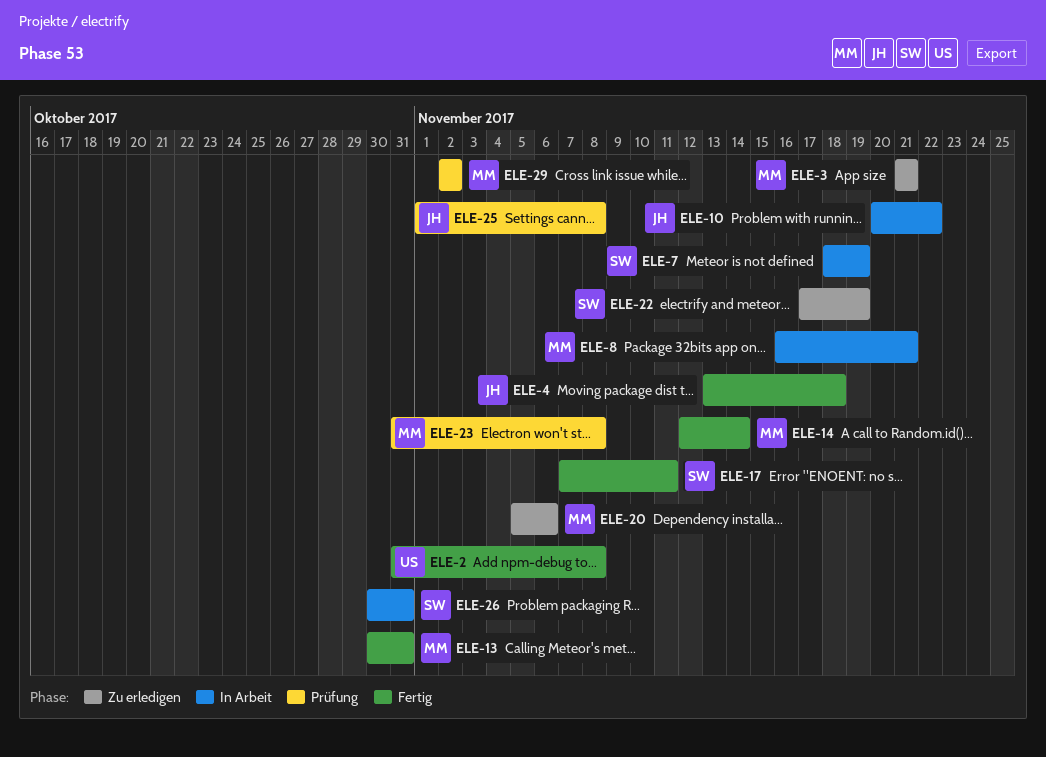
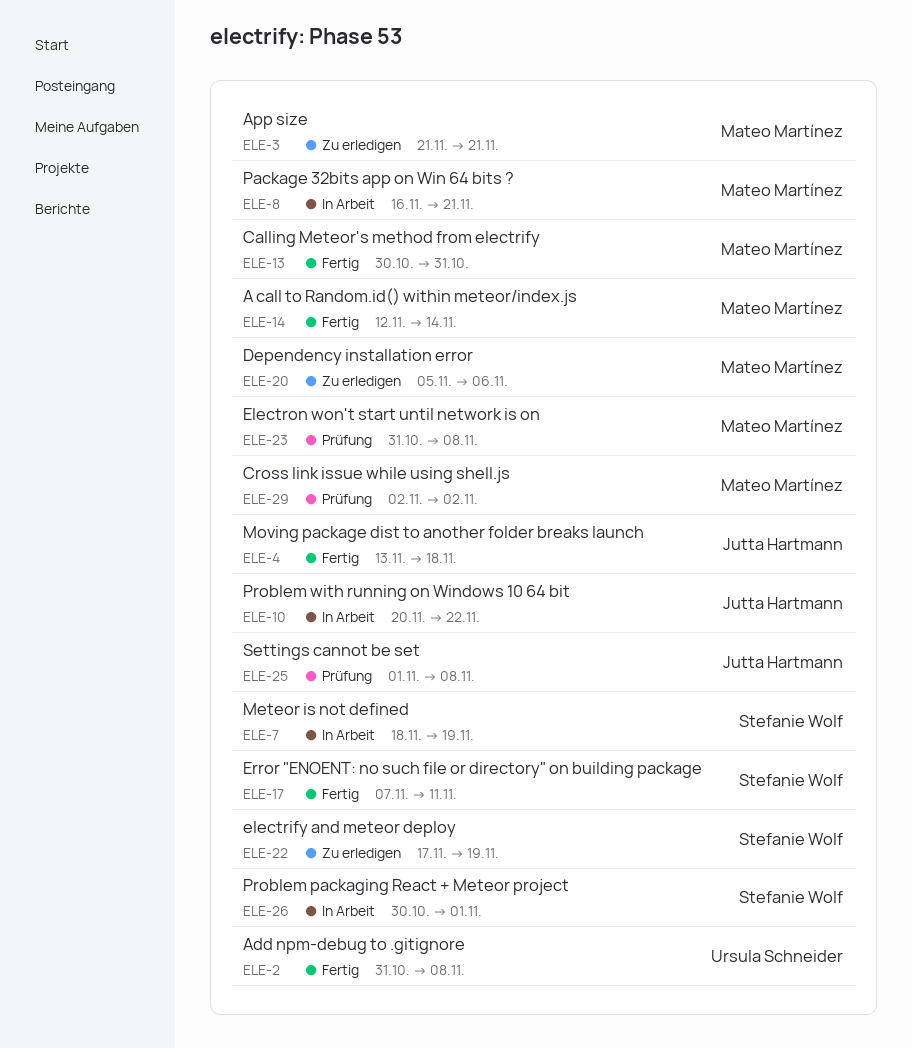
ELE-26, due: Oct 31 -> Nov 1

